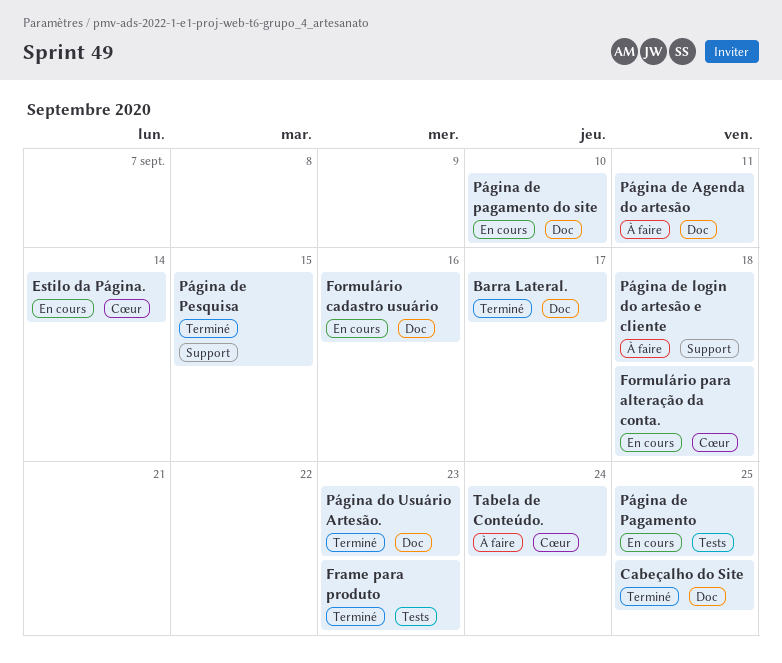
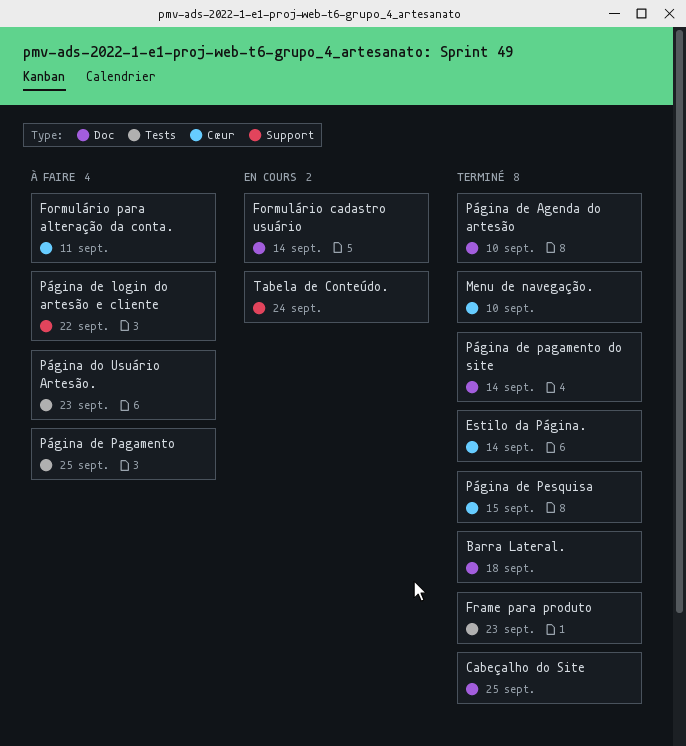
Barra Lateral., due: Sep 17 -> Sep 18
Estilo da Página., status: En cours -> Terminé
Formulário cadastro usuário, due: Sep 16 -> Sep 14
Formulário para alteração da conta., status: En cours -> À faire
Formulário para alteração da conta., due: Sep 18 -> Sep 11
Menu de navegação.: none -> present
Página de Agenda do artesão, status: À faire -> Terminé
Página de Agenda do artesão, due: Sep 11 -> Sep 10
Página de login do artesão e cliente, due: Sep 18 -> Sep 22
Página de Pagamento, status: En cours -> À faire
Página de pagamento do site, status: En cours -> Terminé
Página de pagamento do site, due: Sep 10 -> Sep 14
Página de Pesquisa, label: Support -> Cœur
Página do Usuário Artesão., status: Terminé -> À faire
Página do Usuário Artesão., label: Doc -> Tests
Tabela de Conteúdo., status: À faire -> En cours
Tabela de Conteúdo., label: Cœur -> Support

